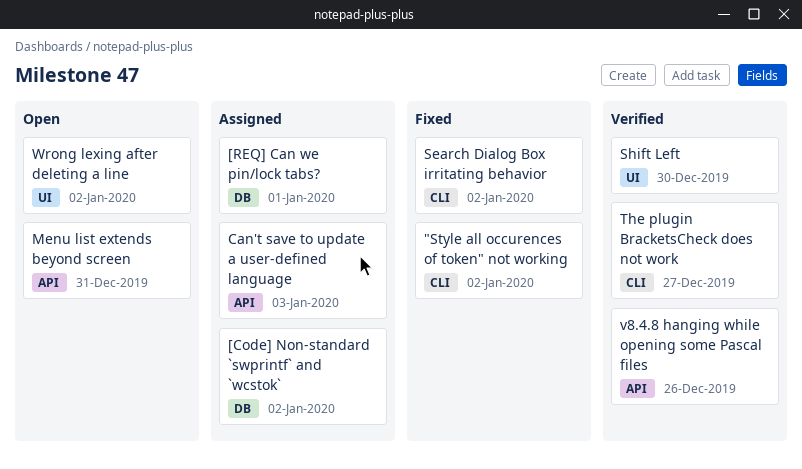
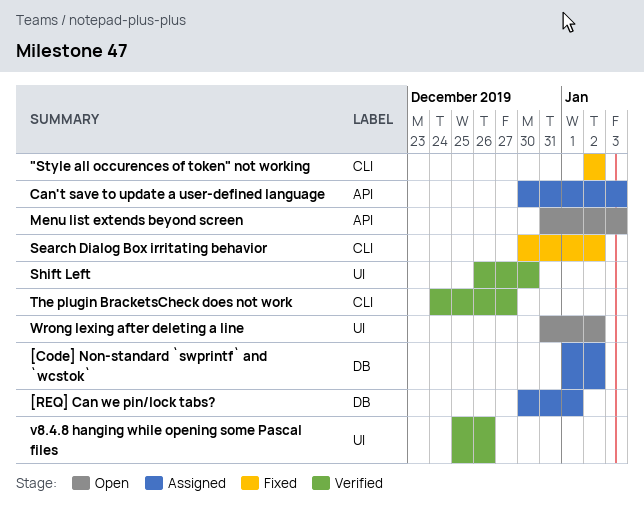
Menu list extends beyond screen, due: Dec 31 -> Jan 3
v8.4.8 hanging while opening some Pascal files, label: API -> UI

